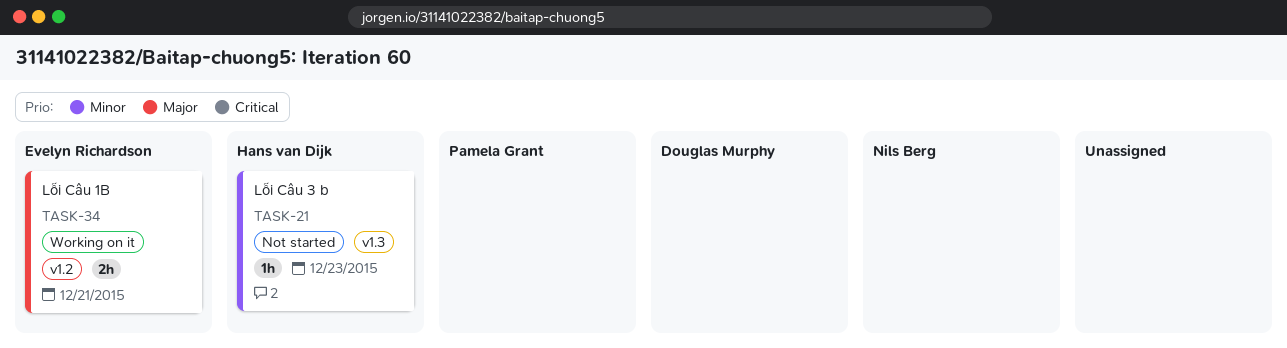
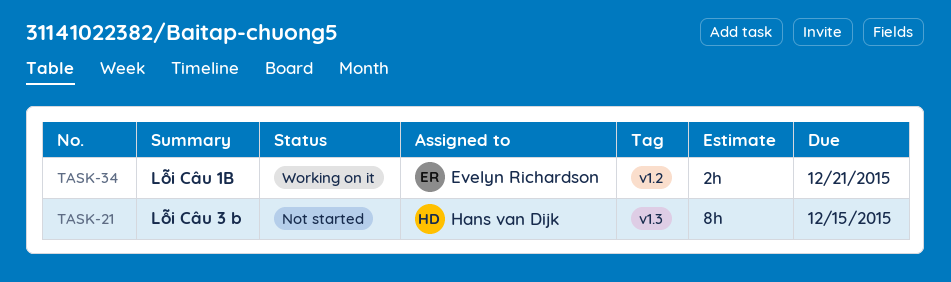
TASK-21, estimate: 1h -> 8h
TASK-21, due: Dec 23 -> Dec 15

